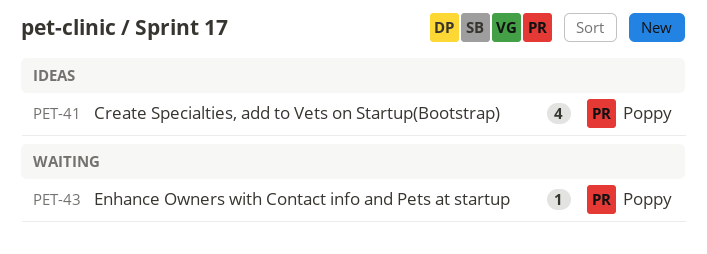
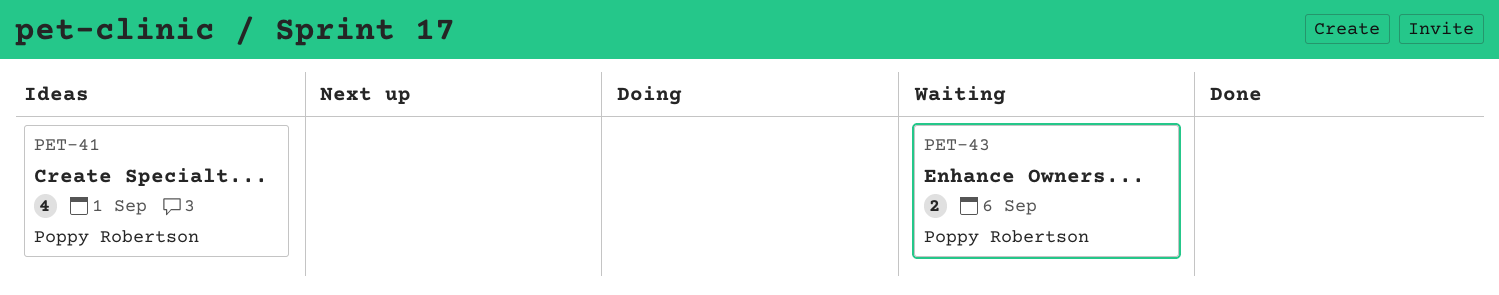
PET-43, estimate: 1 -> 2

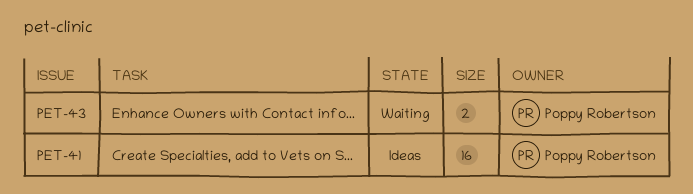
PET-41, estimate: 4 -> 16

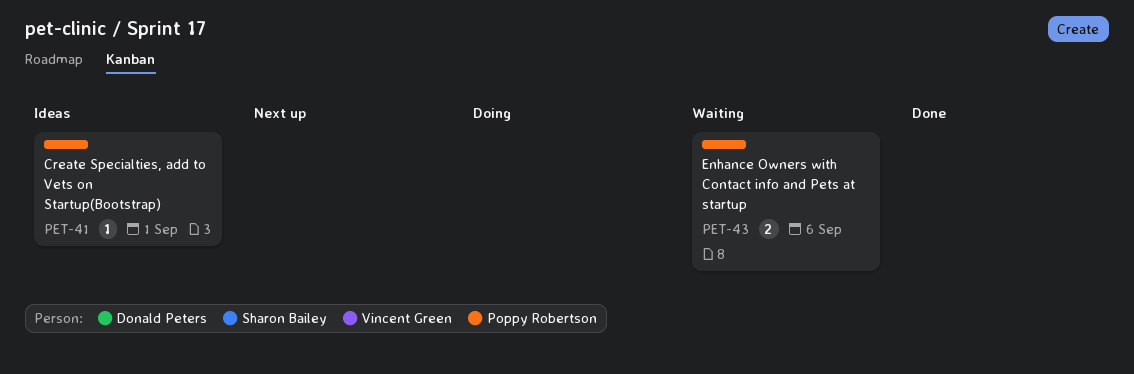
PET-41, estimate: 16 -> 1

